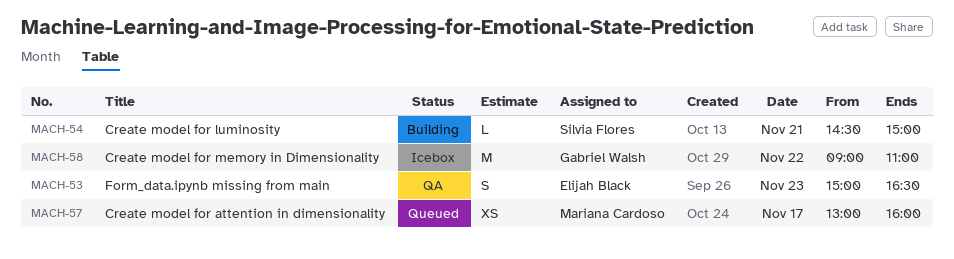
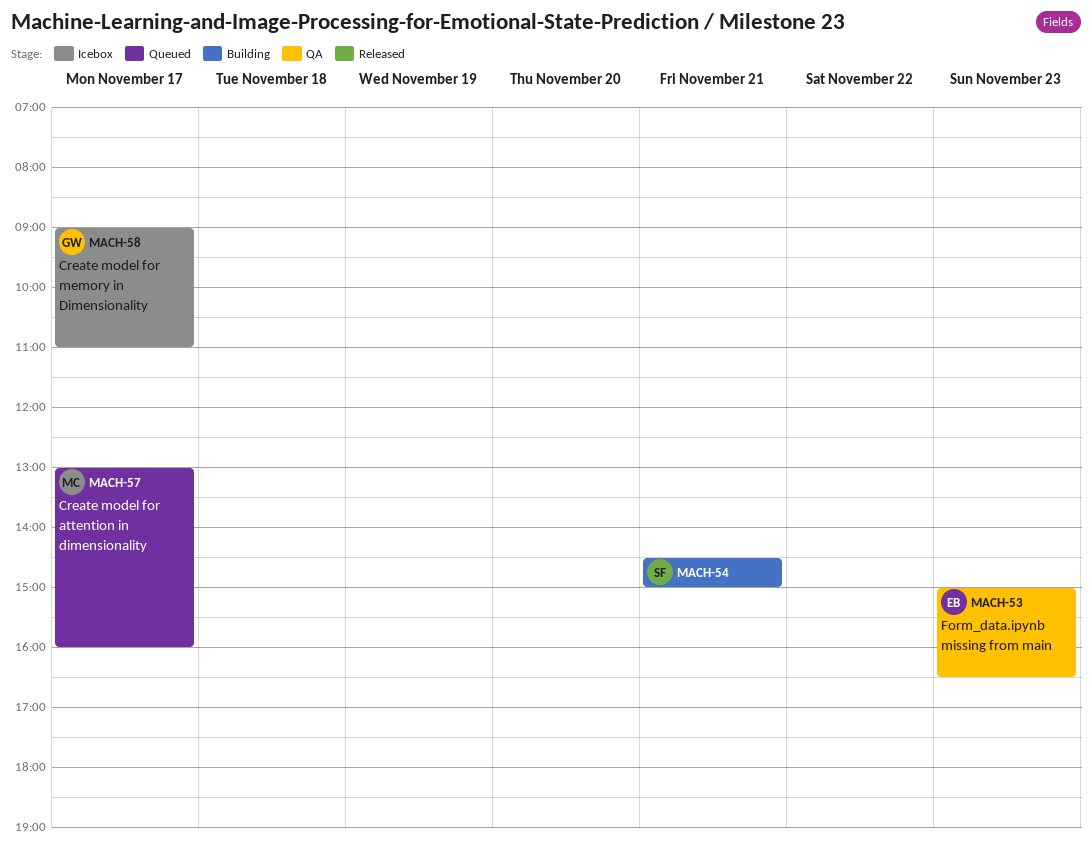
MACH-58, day: Nov 22 -> Nov 17

